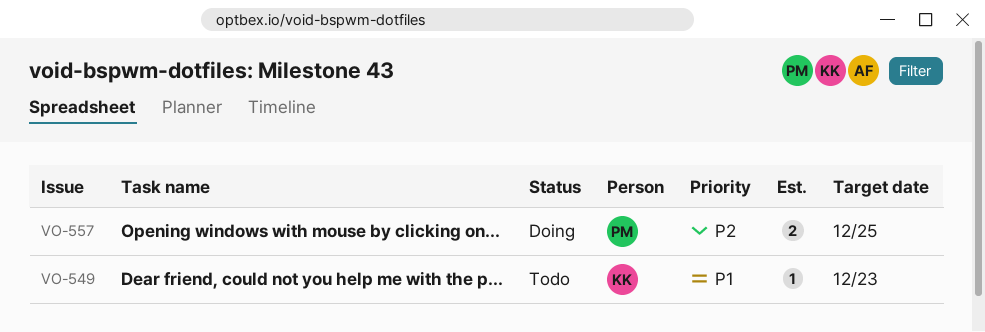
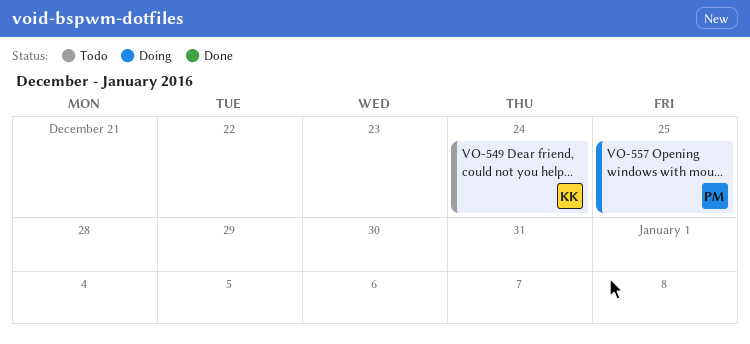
VO-549, due: Dec 23 -> Dec 24

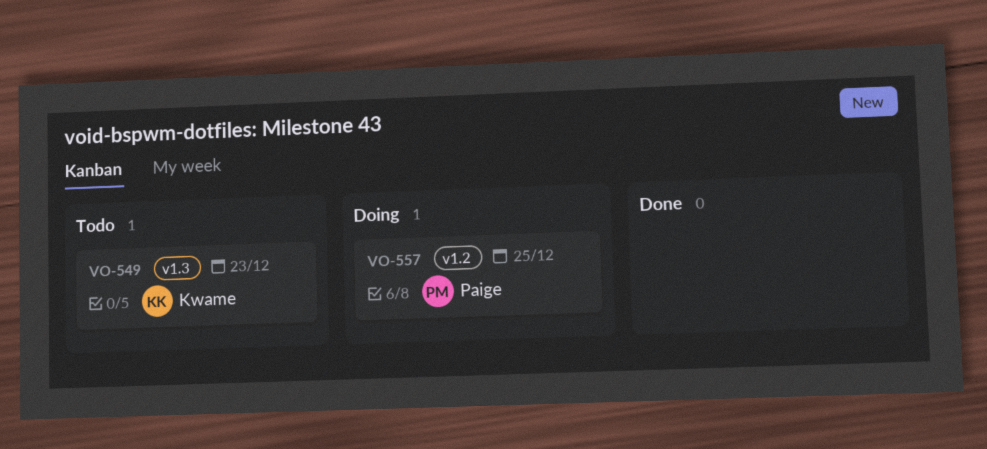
VO-549, due: Dec 24 -> Dec 23

